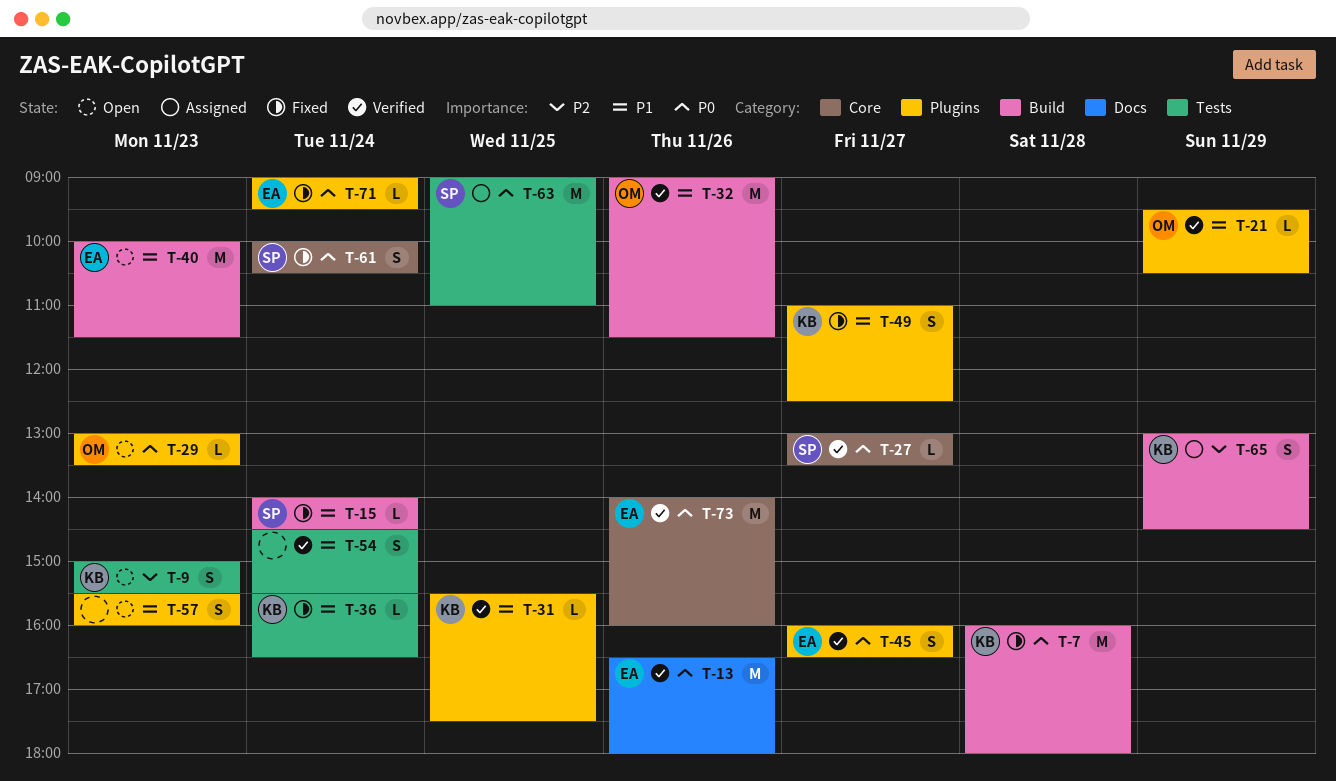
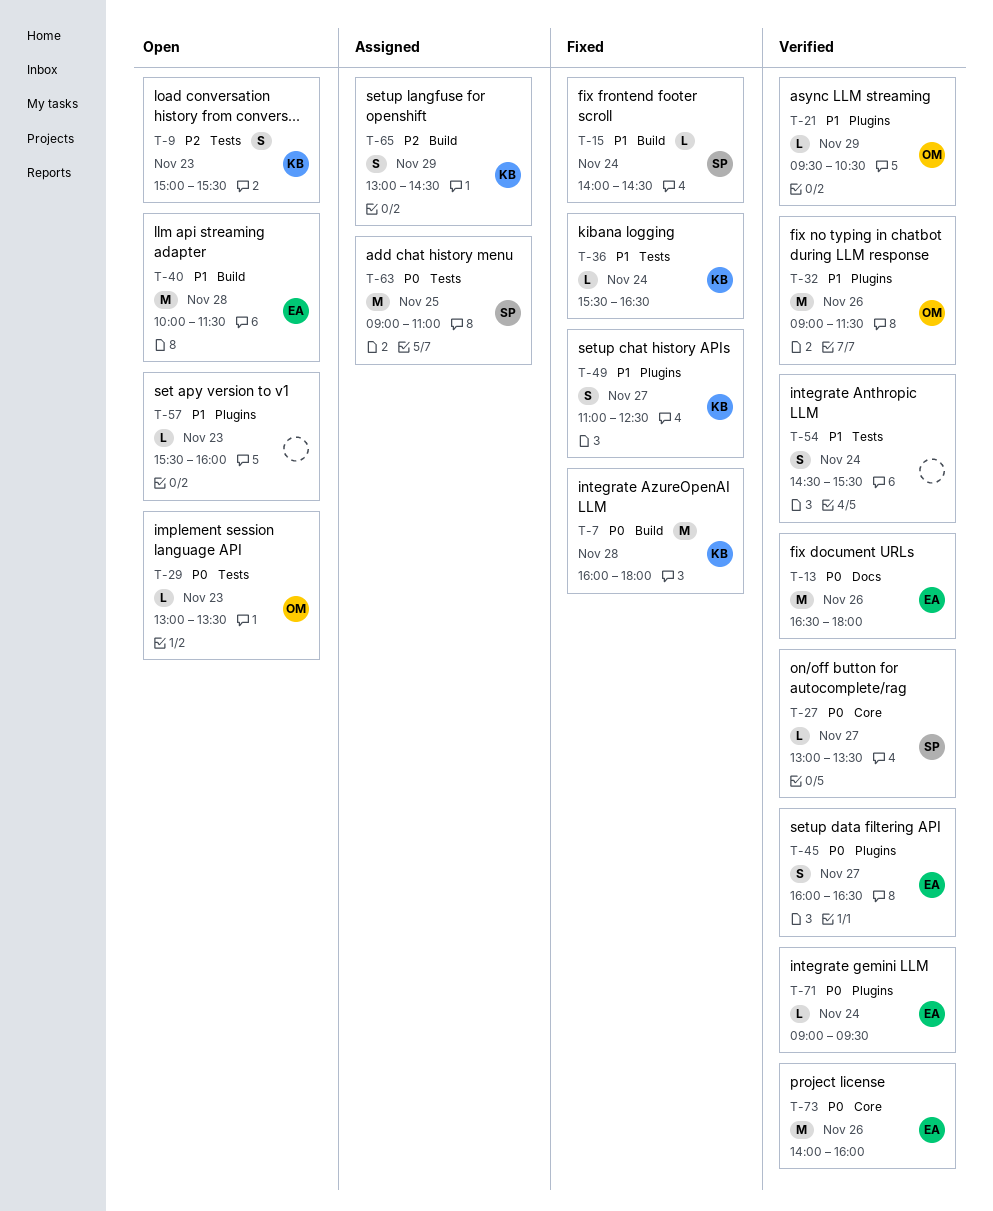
T-29, label: Plugins -> Tests
T-31: present -> none
T-32, label: Build -> Plugins
T-40, day: Nov 23 -> Nov 28
T-57, estimate: S -> L
T-61: present -> none
T-71, status: Fixed -> Verified

